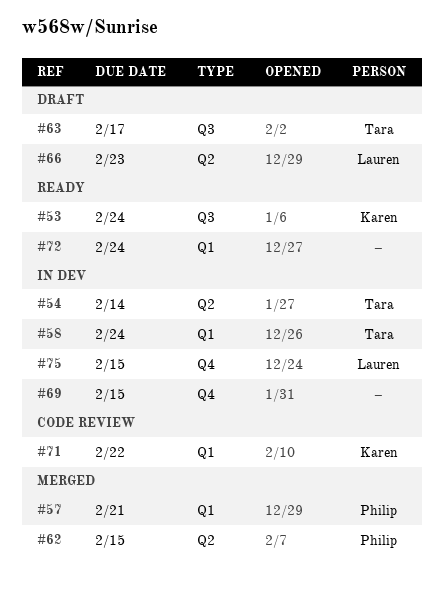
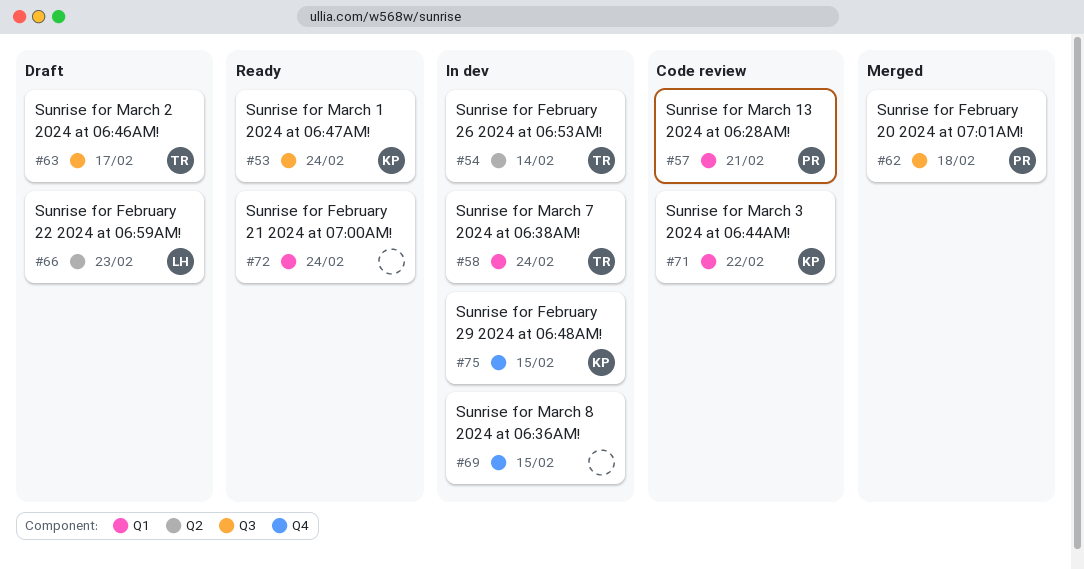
#57, status: Merged -> Code review
#62, label: Q2 -> Q3
#62, due: Feb 15 -> Feb 18
#75, owner: Lauren -> Karen

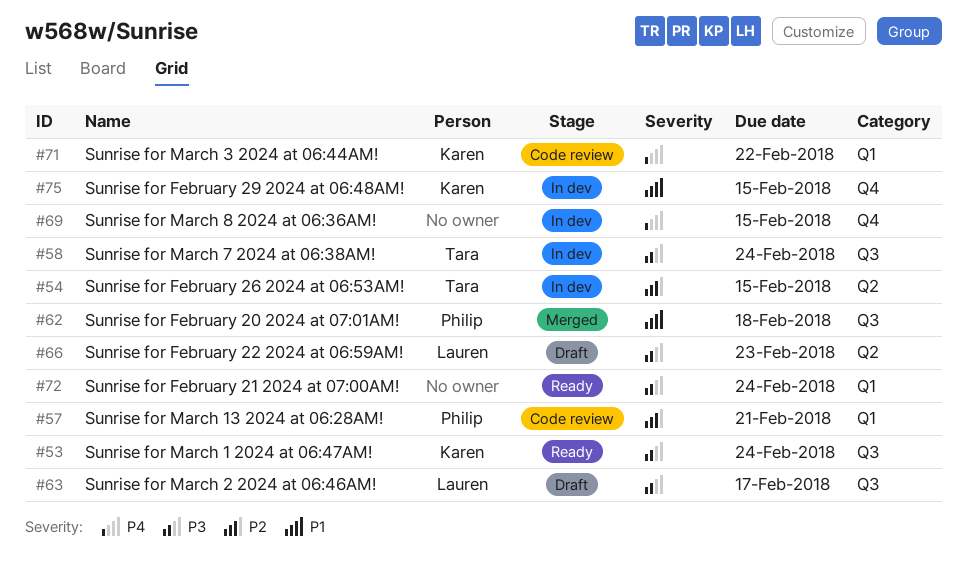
#54, due: Feb 14 -> Feb 15
#58, label: Q1 -> Q3
#63, owner: Tara -> Lauren

